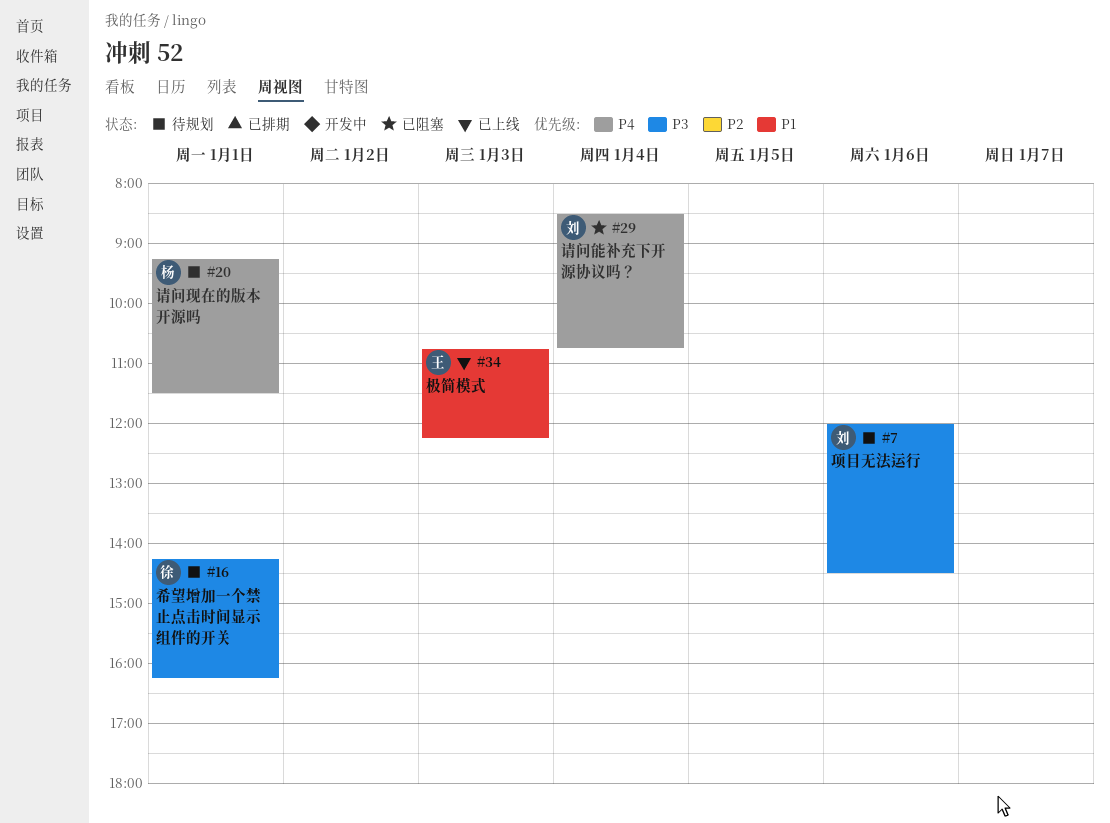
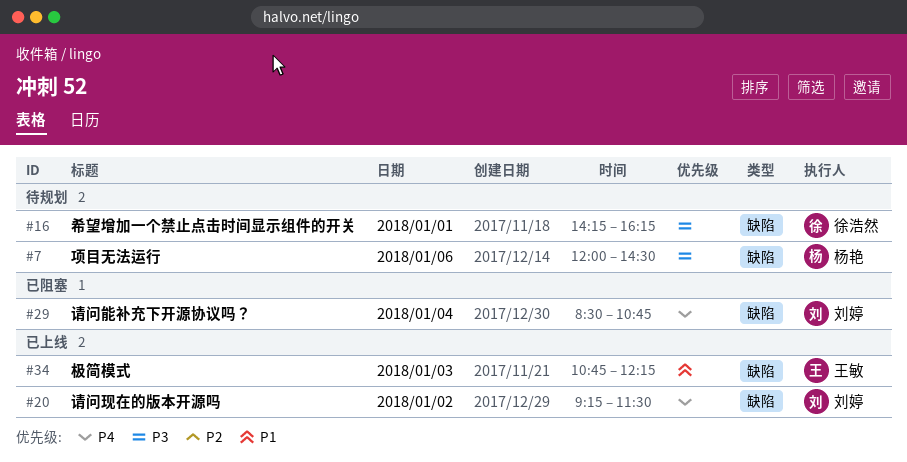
#7, owner: 刘婷 -> 杨艳
#20, status: 待规划 -> 已上线
#20, owner: 杨艳 -> 刘婷
#20, day: Jan 1 -> Jan 2

